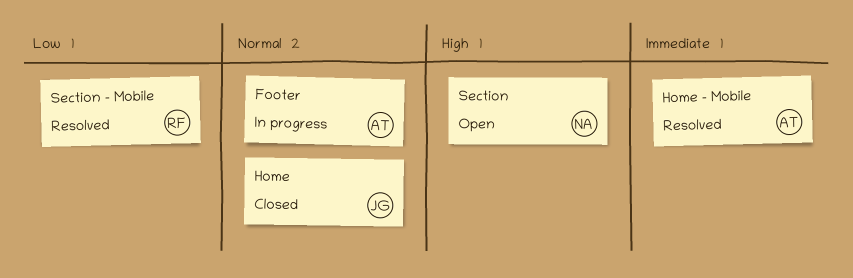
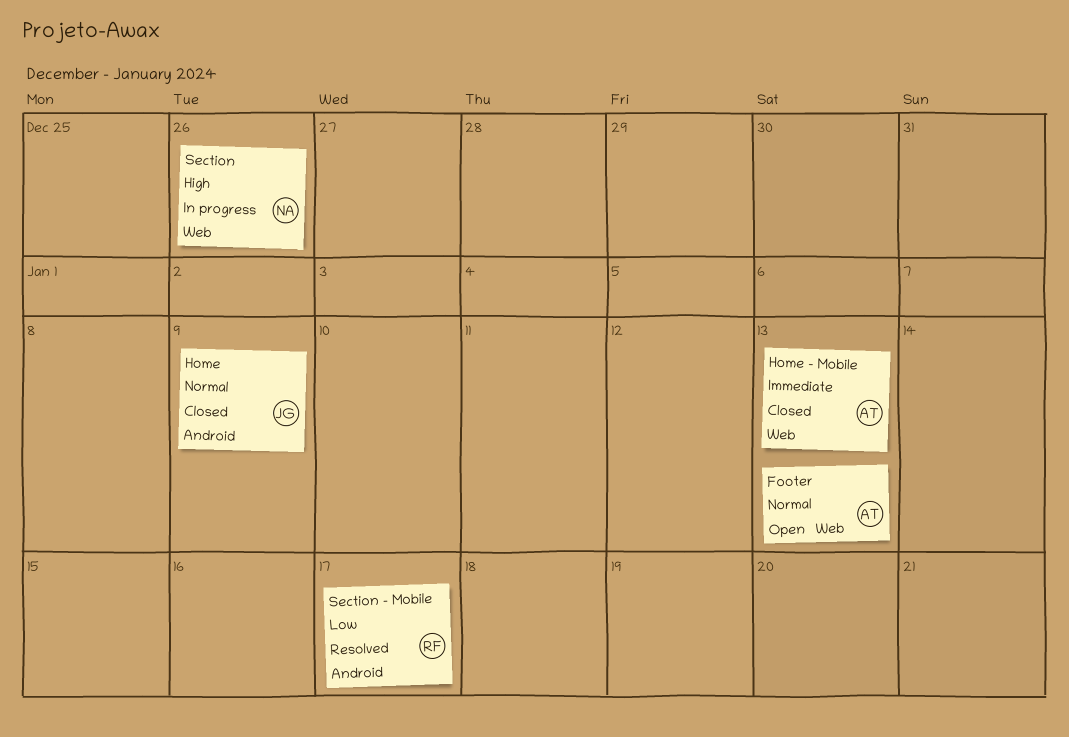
Footer, status: In progress -> Open
Home - Mobile, status: Resolved -> Closed
Section, status: Open -> In progress

